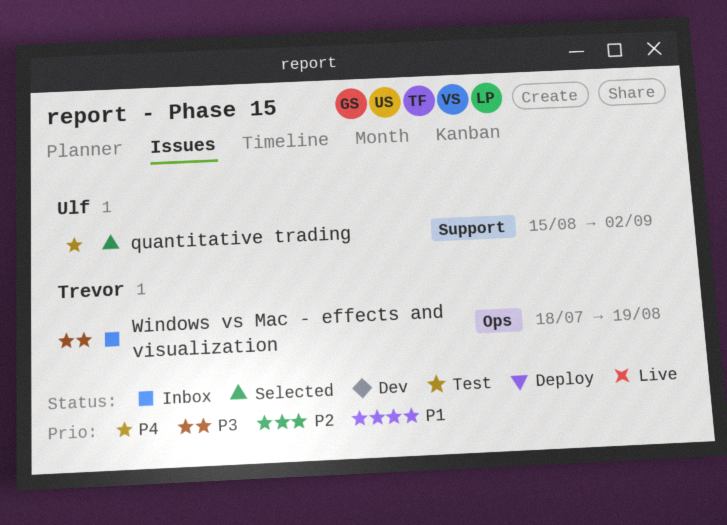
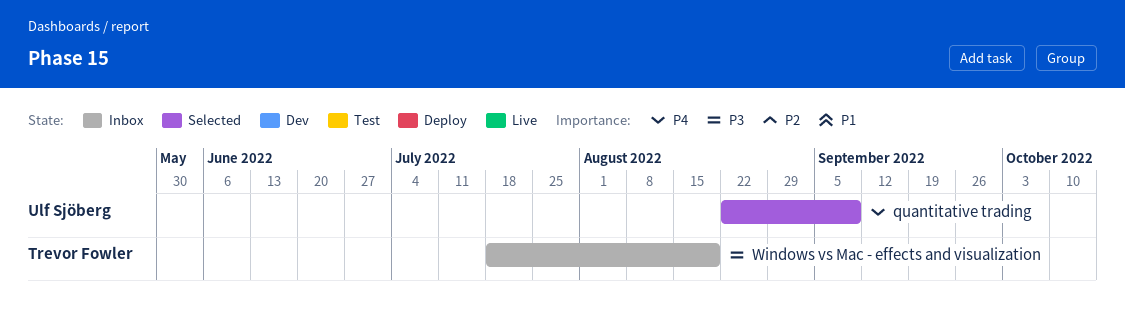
quantitative trading, start: Aug 15 -> Aug 22
quantitative trading, due: Sep 2 -> Sep 9

